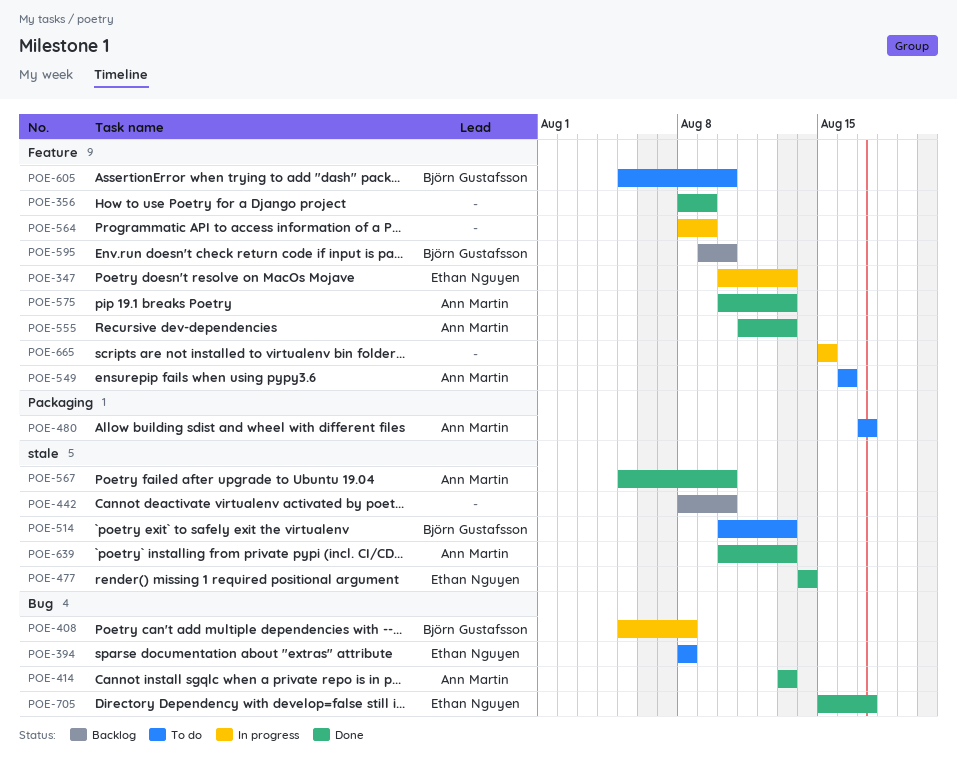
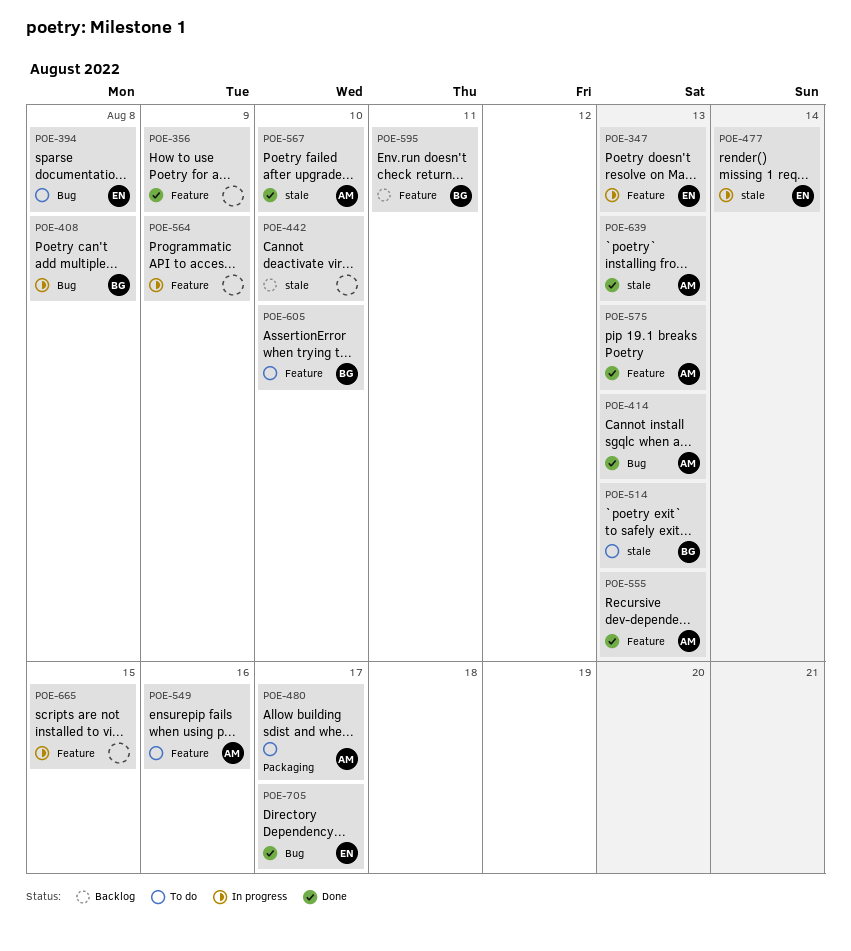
POE-477, status: Done -> In progress
POE-595, due: Aug 10 -> Aug 11

